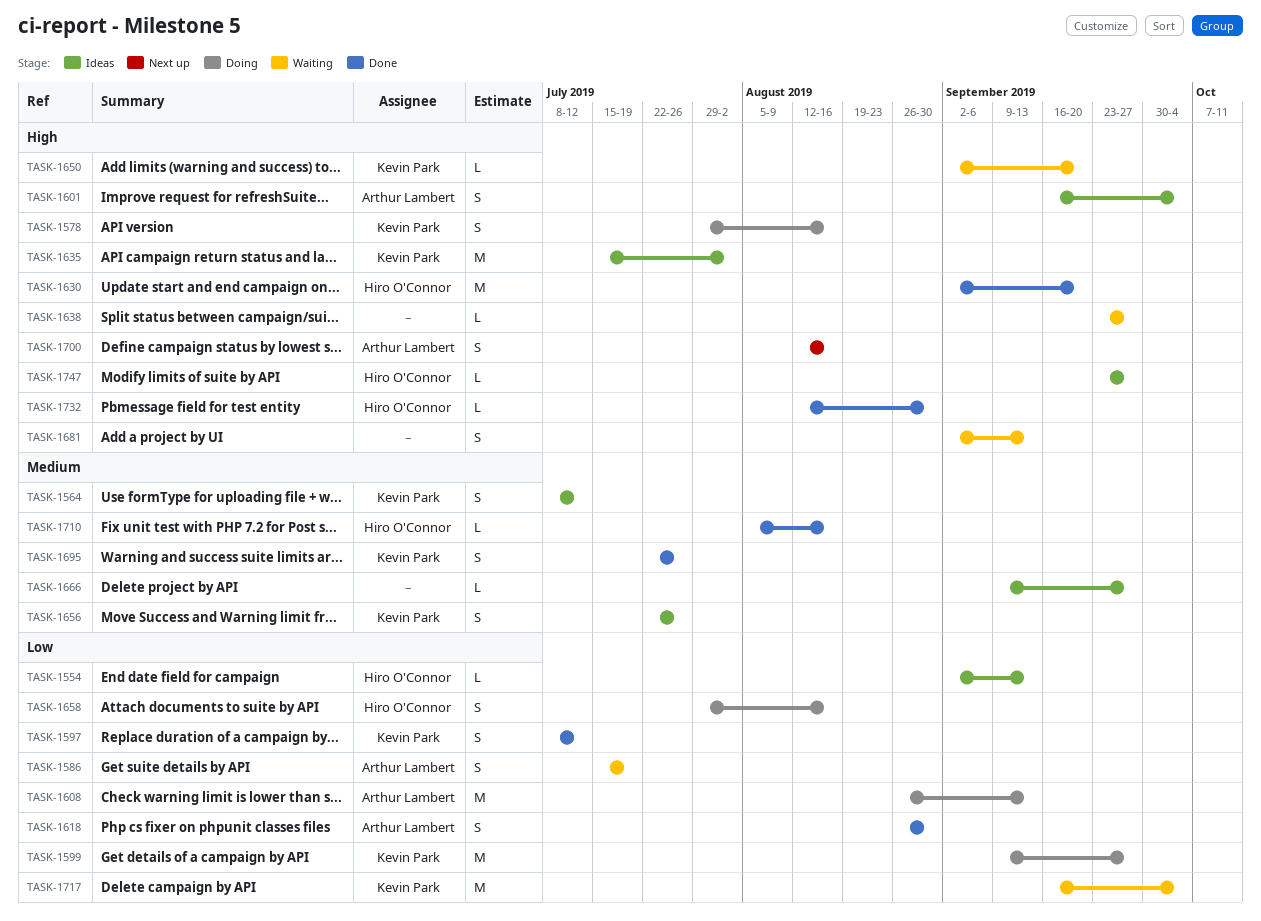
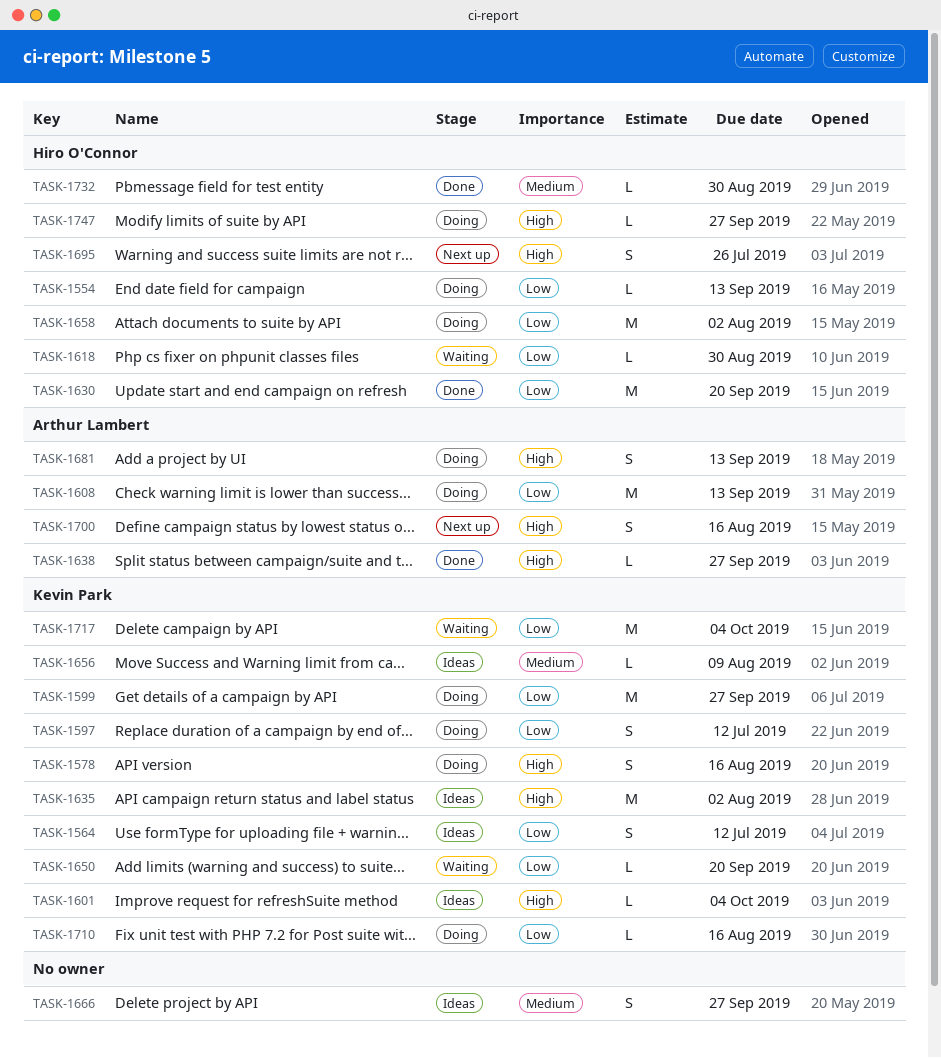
TASK-1554, status: Ideas -> Doing
TASK-1564, priority: Medium -> Low
TASK-1586: present -> none
TASK-1597, status: Done -> Doing
TASK-1601, owner: Arthur Lambert -> Kevin Park
TASK-1601, estimate: S -> L
TASK-1618, status: Done -> Waiting
TASK-1618, owner: Arthur Lambert -> Hiro O'Connor
TASK-1618, estimate: S -> L
TASK-1630, priority: High -> Low
TASK-1638, status: Waiting -> Done
TASK-1638, owner: none -> Arthur Lambert
TASK-1650, priority: High -> Low
TASK-1656, estimate: S -> L
TASK-1656, due: Jul 26 -> Aug 9
TASK-1658, estimate: S -> M
TASK-1658, due: Aug 16 -> Aug 2
TASK-1666, estimate: L -> S
TASK-1681, status: Waiting -> Doing
TASK-1681, owner: none -> Arthur Lambert
TASK-1695, status: Done -> Next up
TASK-1695, owner: Kevin Park -> Hiro O'Connor
TASK-1695, priority: Medium -> High
TASK-1710, status: Done -> Doing
TASK-1710, owner: Hiro O'Connor -> Kevin Park
TASK-1710, priority: Medium -> Low
TASK-1732, priority: High -> Medium
TASK-1747, status: Ideas -> Doing

